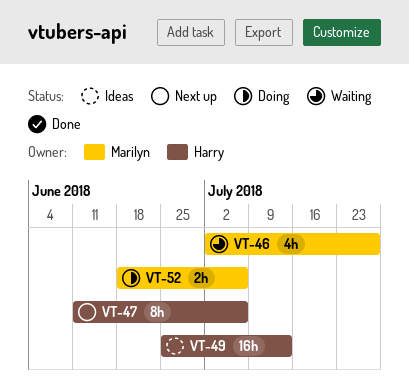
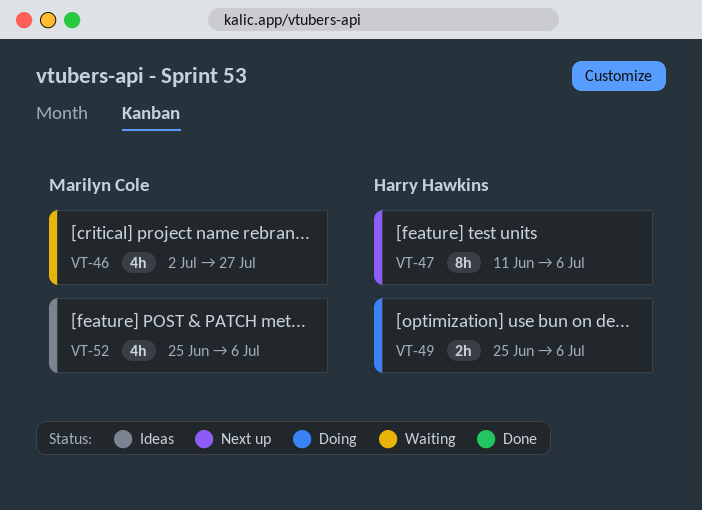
VT-49, status: Ideas -> Doing
VT-49, estimate: 16h -> 2h
VT-49, due: Jul 13 -> Jul 6
VT-52, status: Doing -> Ideas
VT-52, estimate: 2h -> 4h
VT-52, start: Jun 18 -> Jun 25

